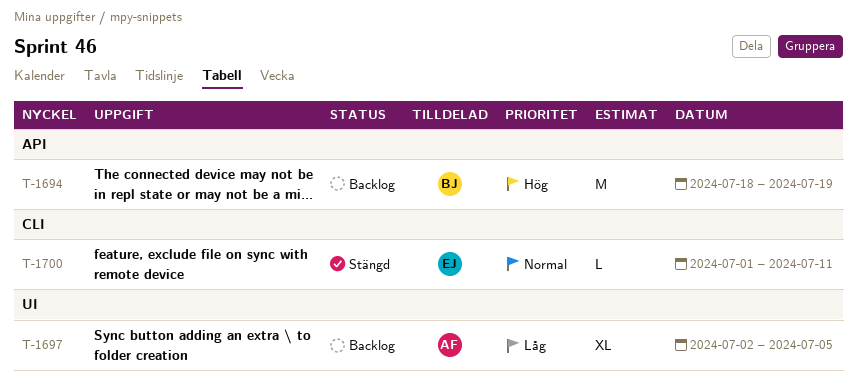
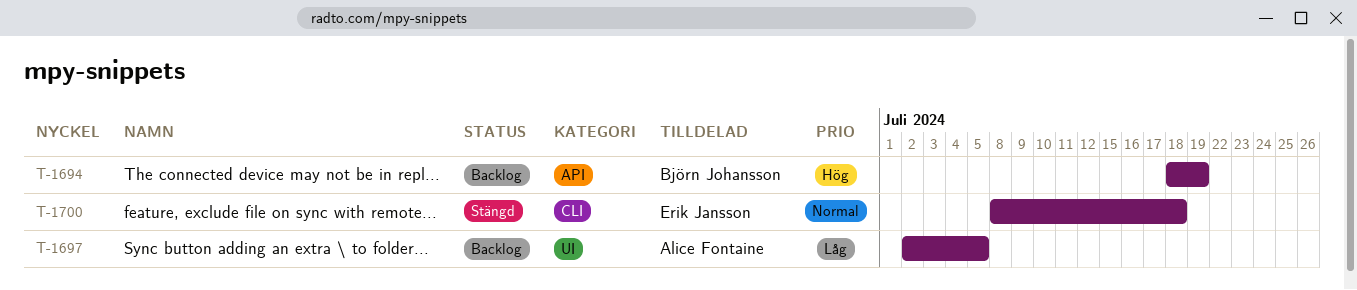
T-1700, start: Jul 1 -> Jul 8
T-1700, due: Jul 11 -> Jul 18

